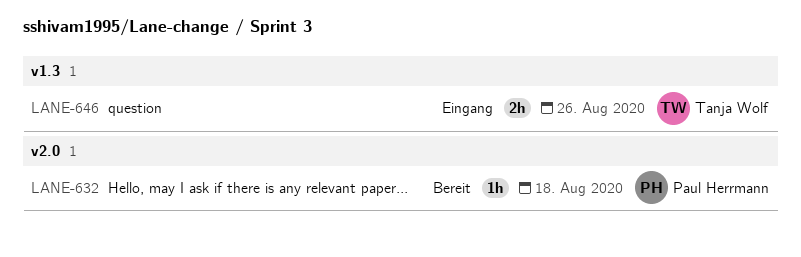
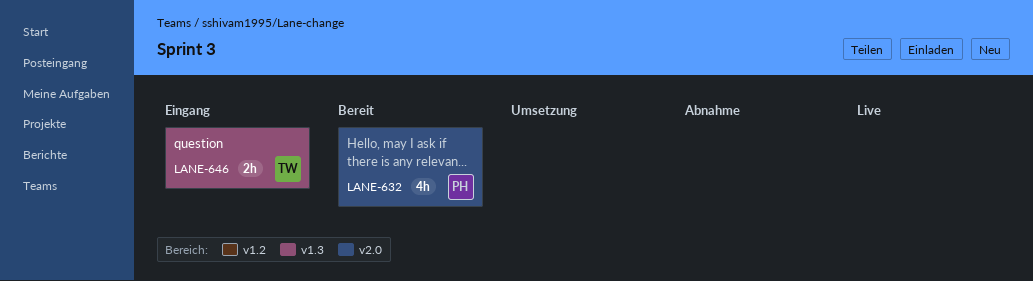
LANE-632, estimate: 1h -> 4h

